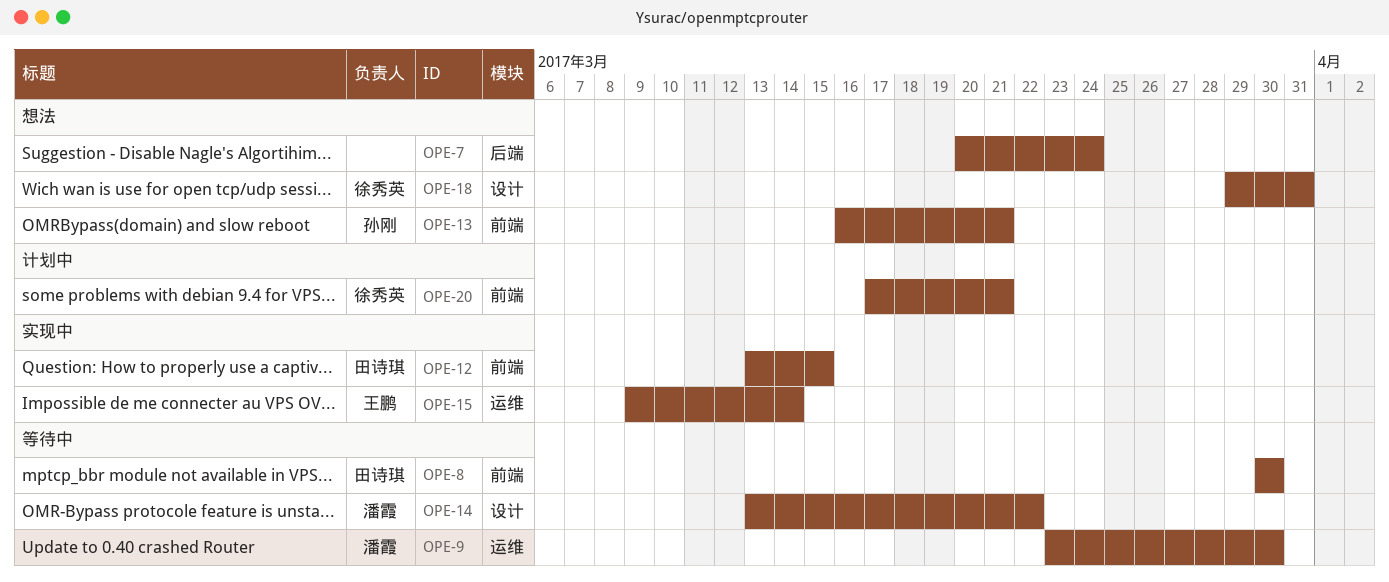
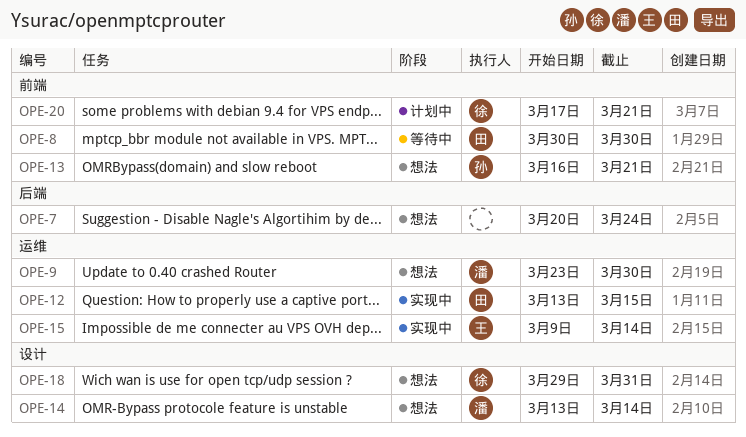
OPE-9, status: 等待中 -> 想法
OPE-12, label: 前端 -> 运维
OPE-14, status: 等待中 -> 想法
OPE-14, due: Mar 22 -> Mar 14

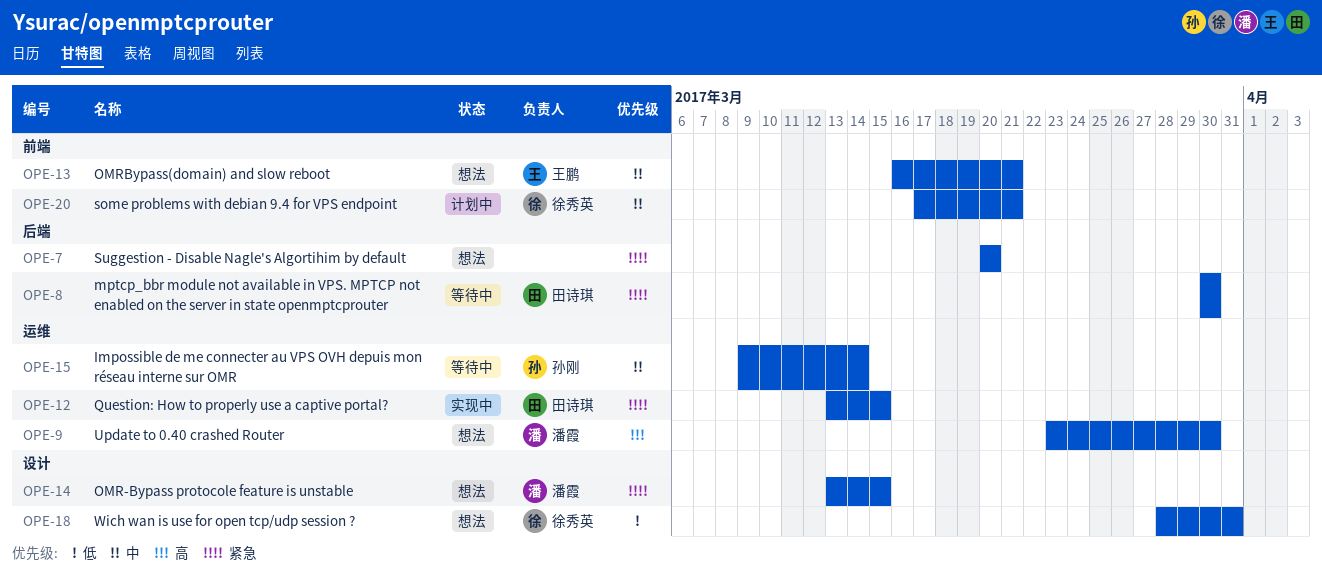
OPE-7, due: Mar 24 -> Mar 20
OPE-8, label: 前端 -> 后端
OPE-13, owner: 孙刚 -> 王鹏
OPE-14, due: Mar 14 -> Mar 15
OPE-15, status: 实现中 -> 等待中
OPE-15, owner: 王鹏 -> 孙刚
OPE-18, start: Mar 29 -> Mar 28

